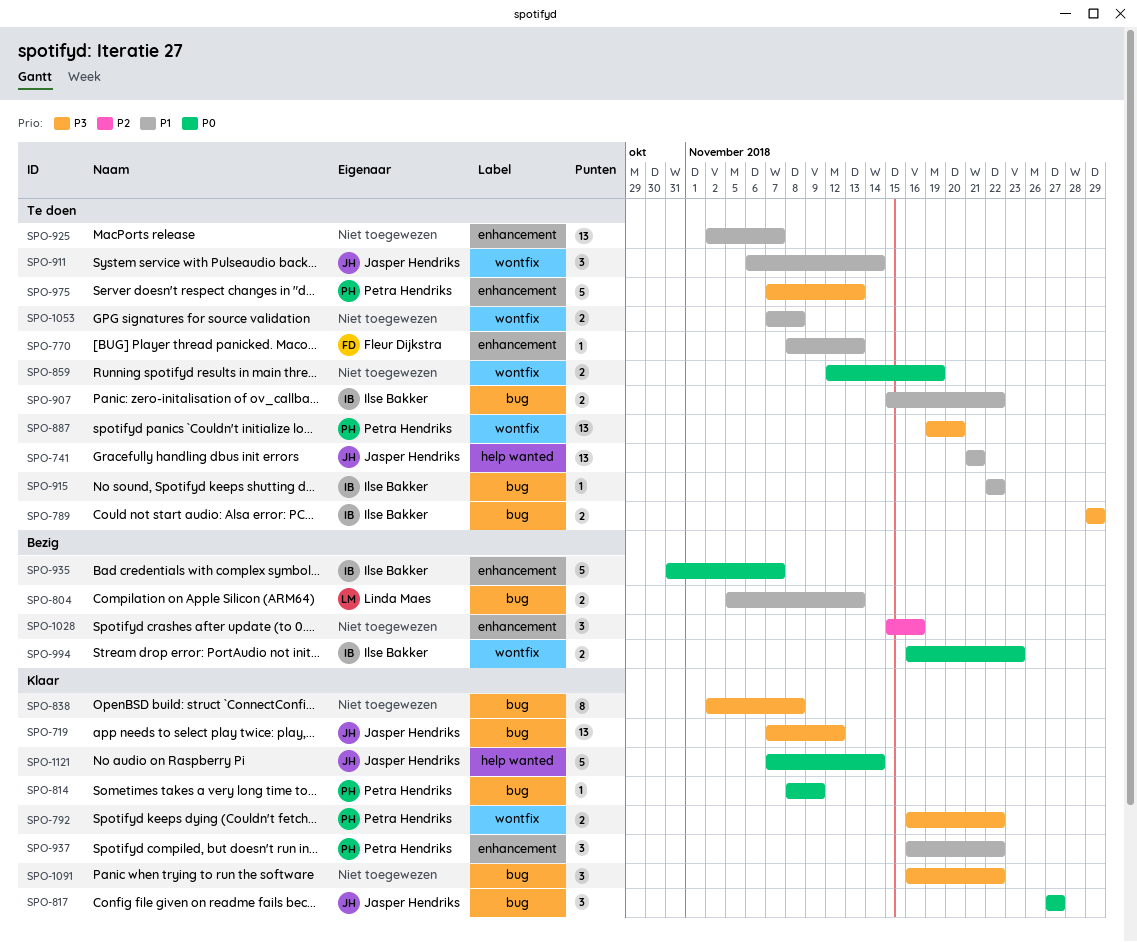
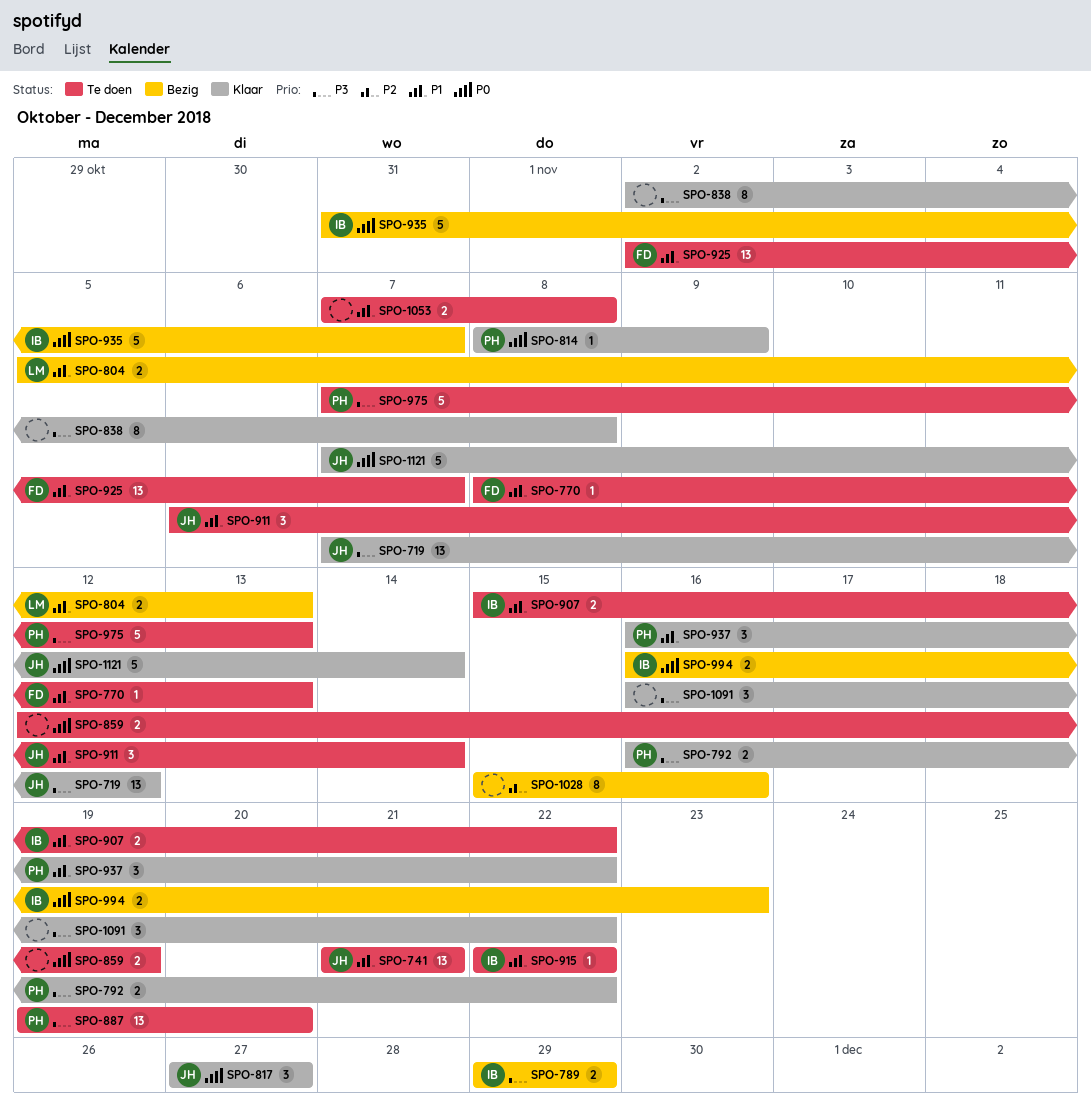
SPO-789, status: Te doen -> Bezig
SPO-925, owner: none -> Fleur Dijkstra
SPO-1028, estimate: 3 -> 8

